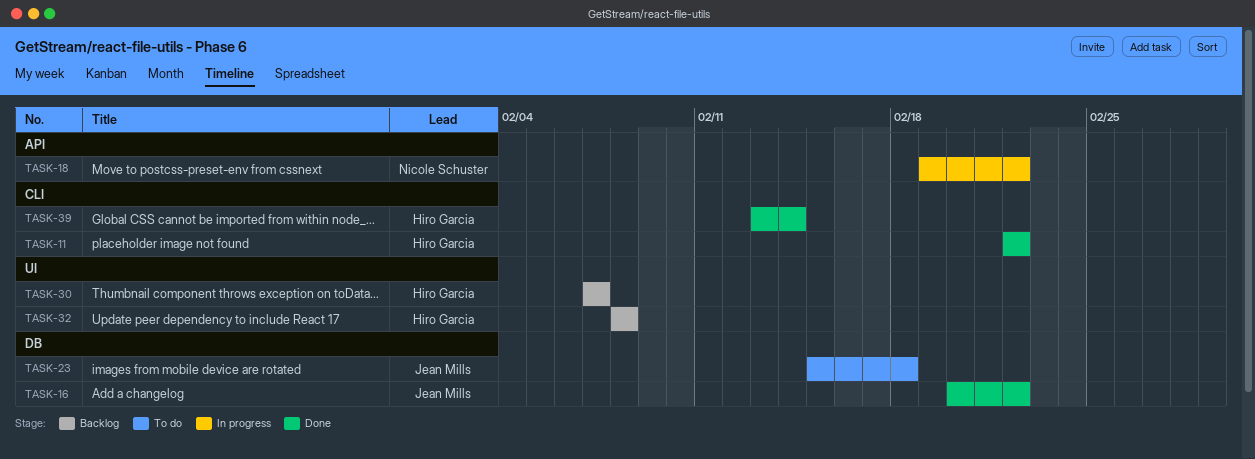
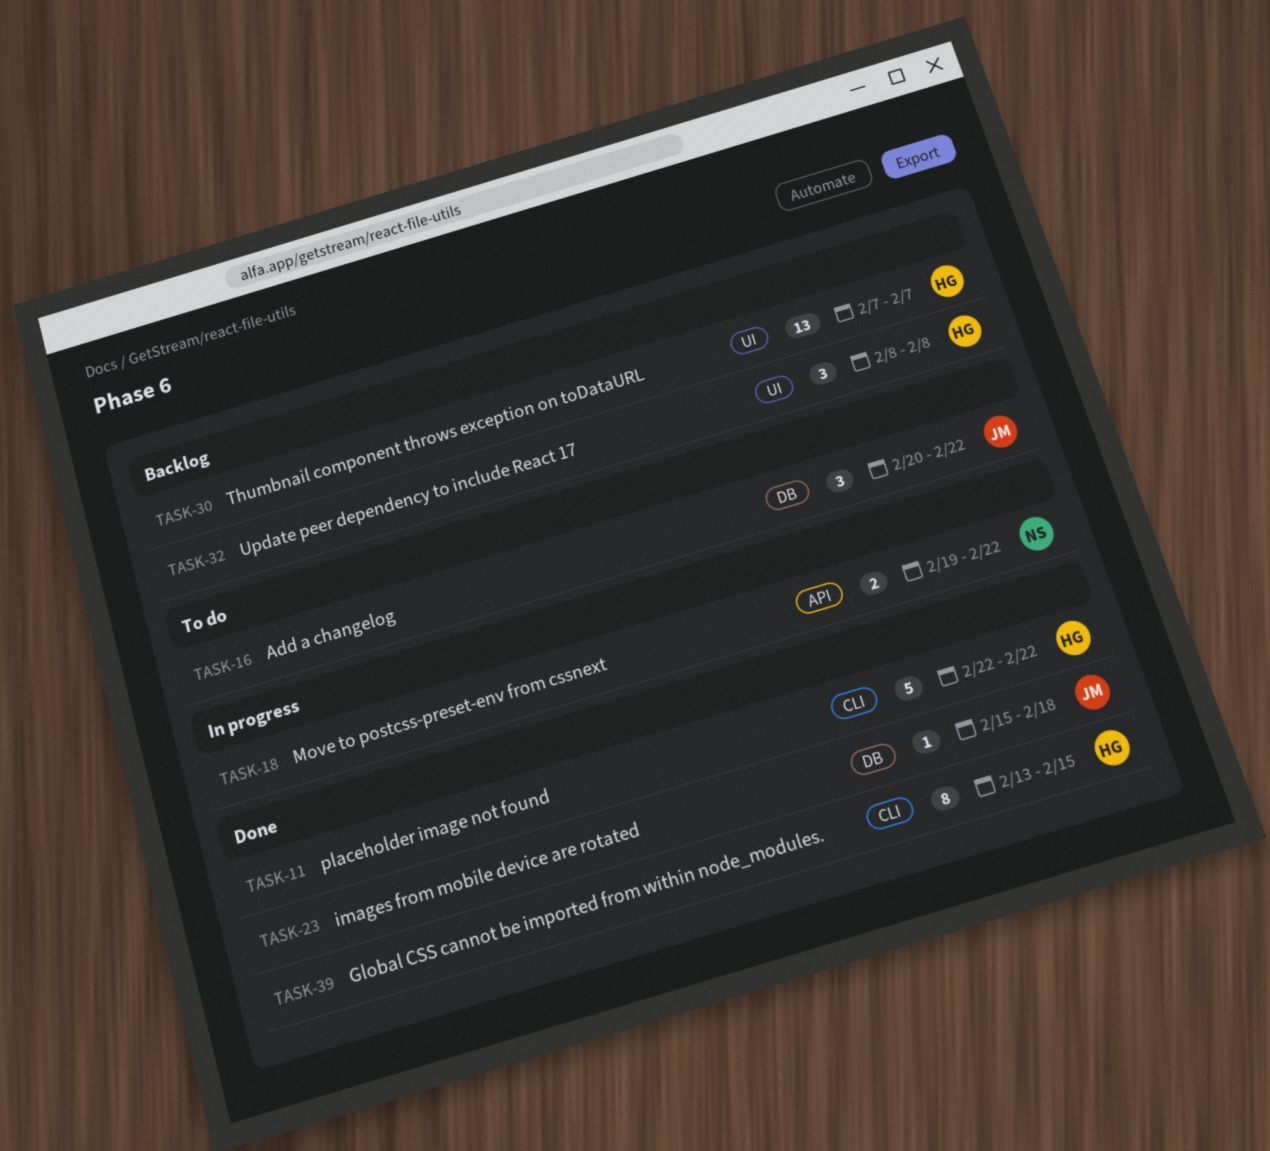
TASK-16, status: Done -> To do
TASK-23, status: To do -> Done
TASK-39, due: Feb 14 -> Feb 15

